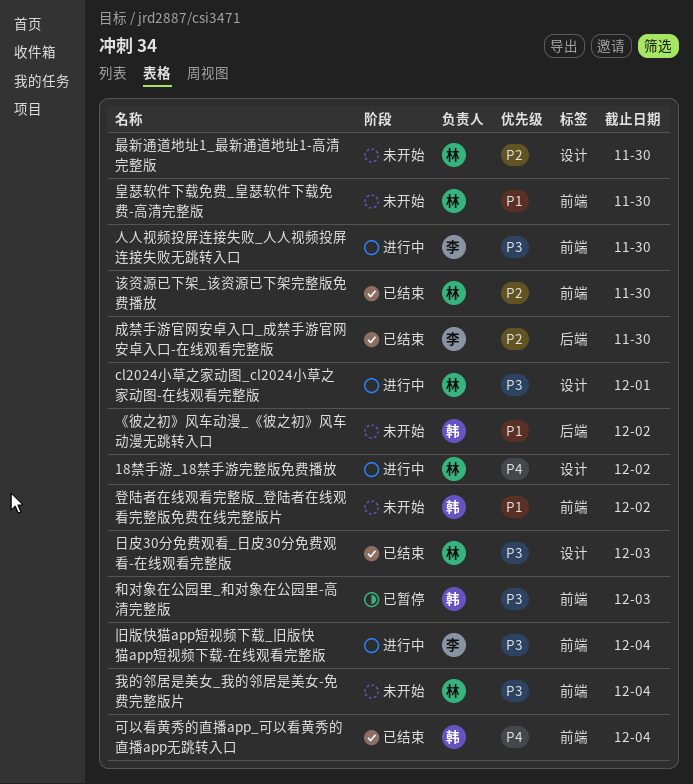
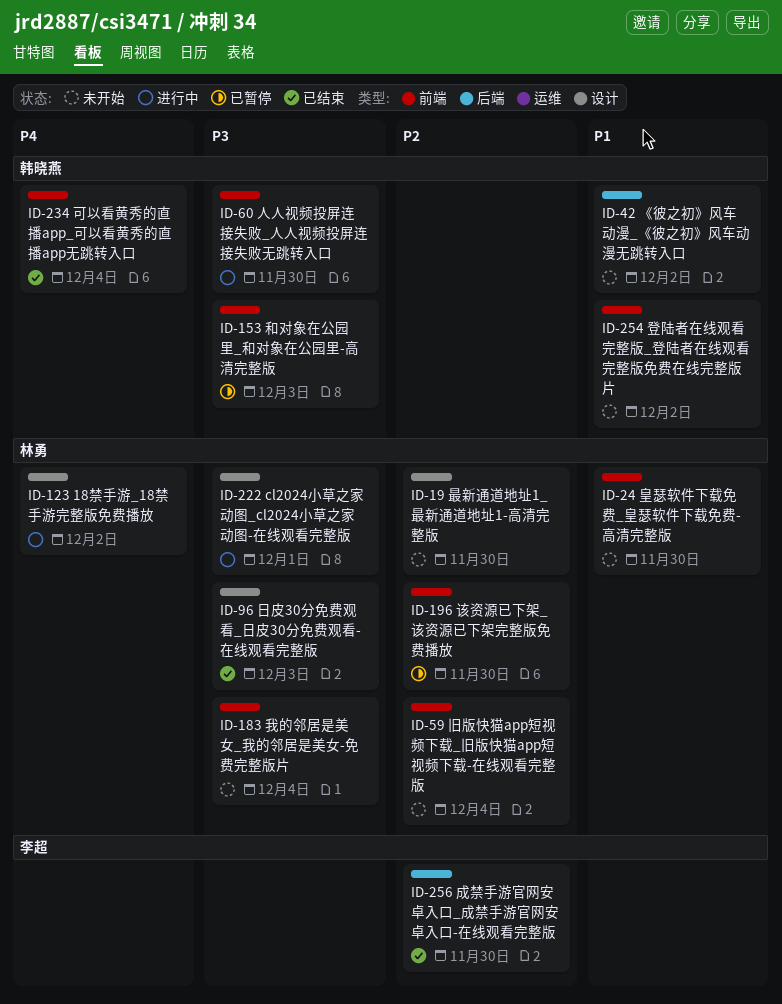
人人视频投屏连接失败_人人视频投屏连接失败无跳转入口, owner: 李超 -> 韩晓燕
旧版快猫app短视频下载_旧版快猫app短视频下载-在线观看完整版, status: 进行中 -> 未开始
旧版快猫app短视频下载_旧版快猫app短视频下载-在线观看完整版, owner: 李超 -> 林勇
旧版快猫app短视频下载_旧版快猫app短视频下载-在线观看完整版, priority: P3 -> P2
该资源已下架_该资源已下架完整版免费播放, status: 已结束 -> 已暂停

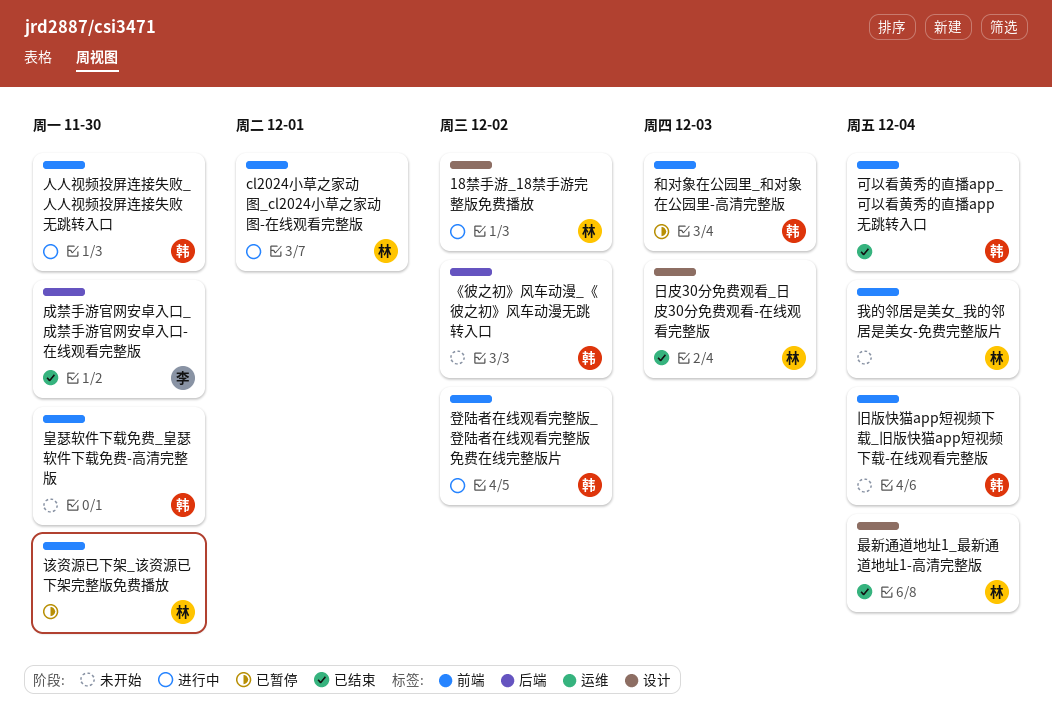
cl2024小草之家动图_cl2024小草之家动图-在线观看完整版, label: 设计 -> 前端
旧版快猫app短视频下载_旧版快猫app短视频下载-在线观看完整版, owner: 林勇 -> 韩晓燕
最新通道地址1_最新通道地址1-高清完整版, status: 未开始 -> 已结束
最新通道地址1_最新通道地址1-高清完整版, due: Nov 30 -> Dec 4
登陆者在线观看完整版_登陆者在线观看完整版免费在线完整版片, status: 未开始 -> 进行中
皇瑟软件下载免费_皇瑟软件下载免费-高清完整版, owner: 林勇 -> 韩晓燕

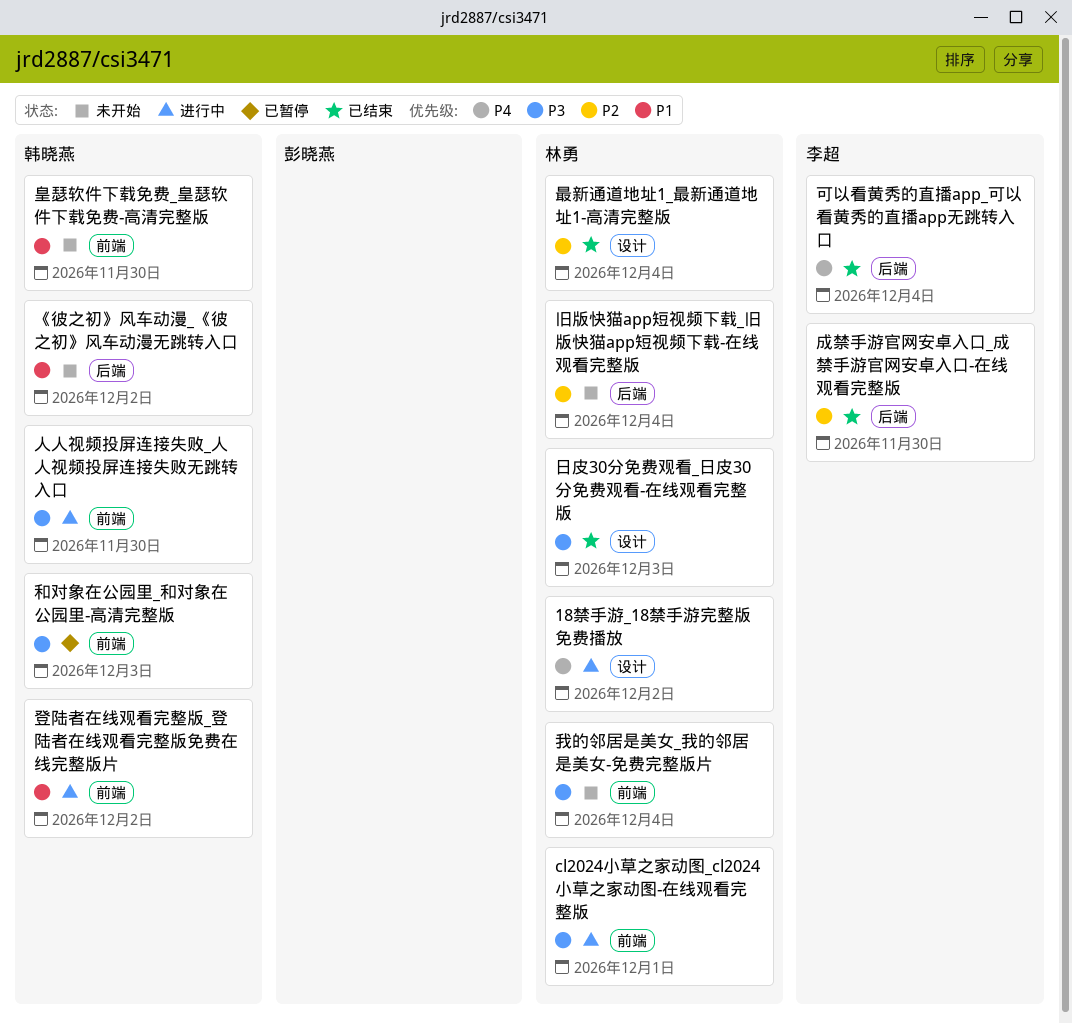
可以看黄秀的直播app_可以看黄秀的直播app无跳转入口, owner: 韩晓燕 -> 李超
可以看黄秀的直播app_可以看黄秀的直播app无跳转入口, label: 前端 -> 后端
旧版快猫app短视频下载_旧版快猫app短视频下载-在线观看完整版, owner: 韩晓燕 -> 林勇
旧版快猫app短视频下载_旧版快猫app短视频下载-在线观看完整版, label: 前端 -> 后端
该资源已下架_该资源已下架完整版免费播放: present -> none

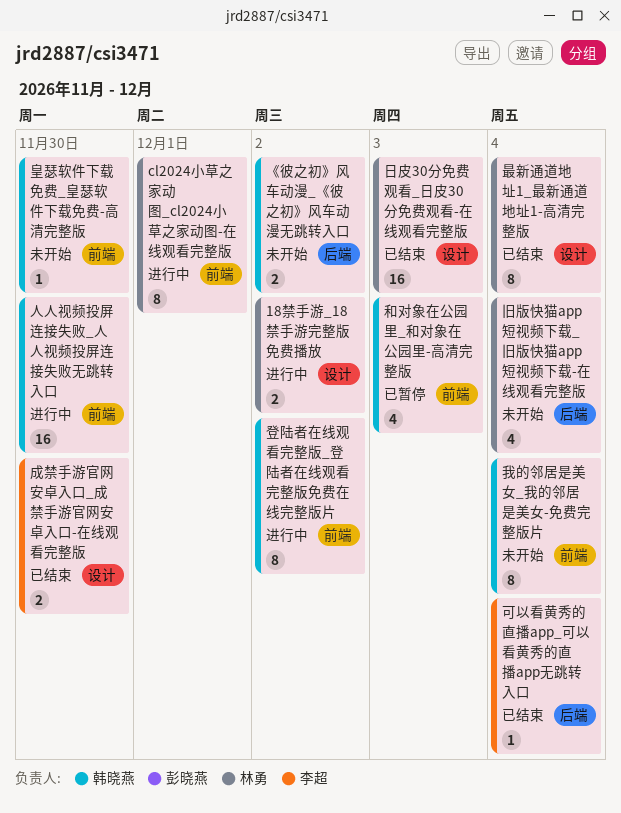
成禁手游官网安卓入口_成禁手游官网安卓入口-在线观看完整版, label: 后端 -> 设计
我的邻居是美女_我的邻居是美女-免费完整版片, owner: 林勇 -> 韩晓燕

